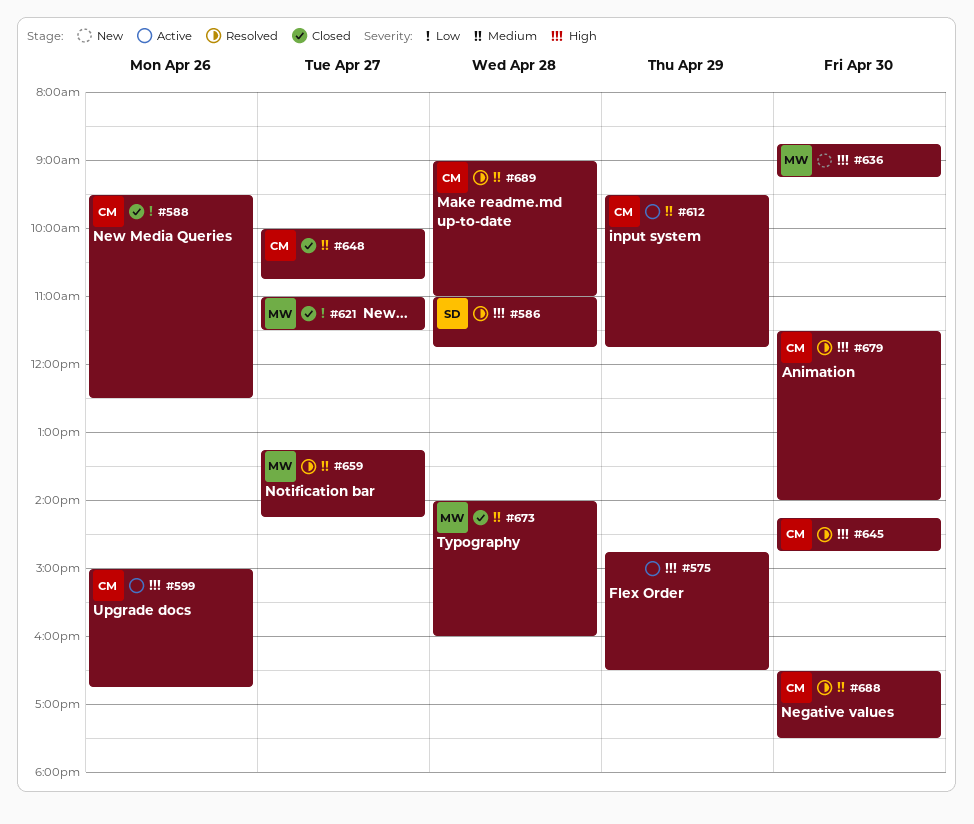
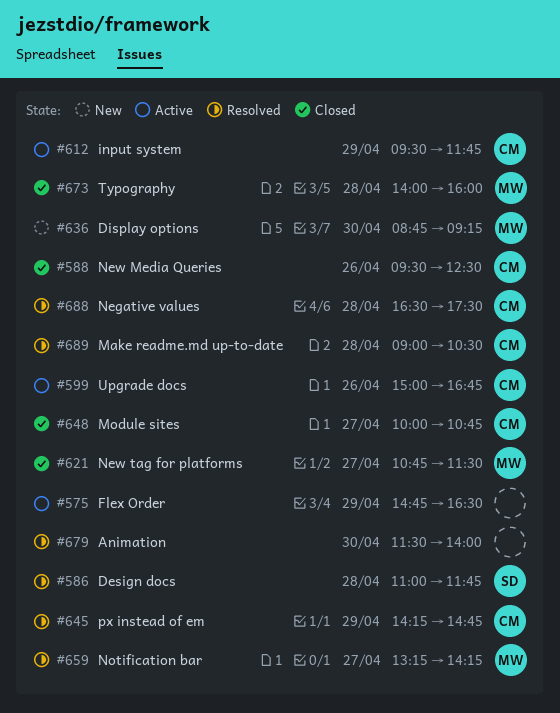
#621, begins: 11:00 -> 10:45
#645, day: Apr 30 -> Apr 29
#679, owner: CM -> none
#688, day: Apr 30 -> Apr 28
#689, ends: 11:00 -> 10:30

